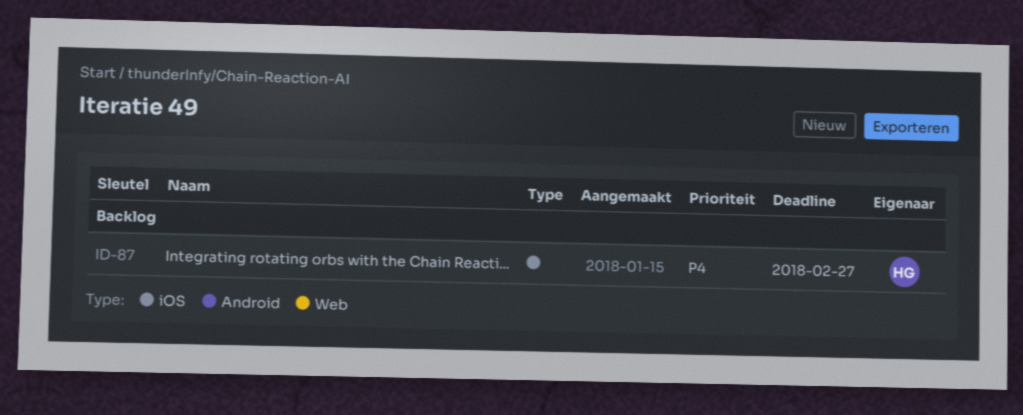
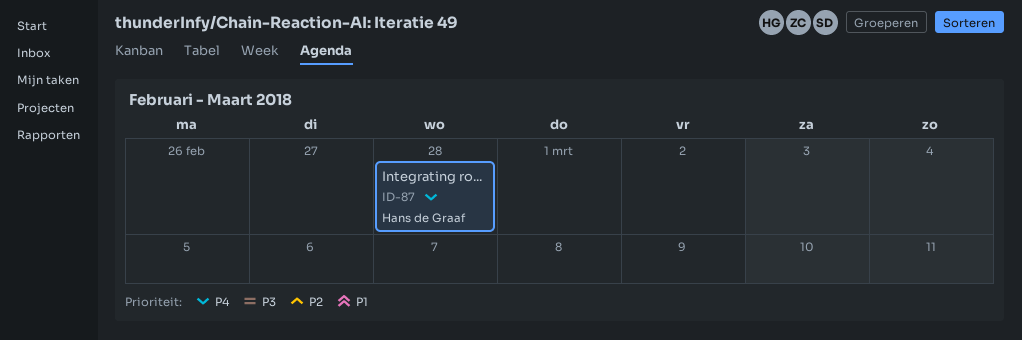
ID-87, due: Feb 27 -> Feb 28

